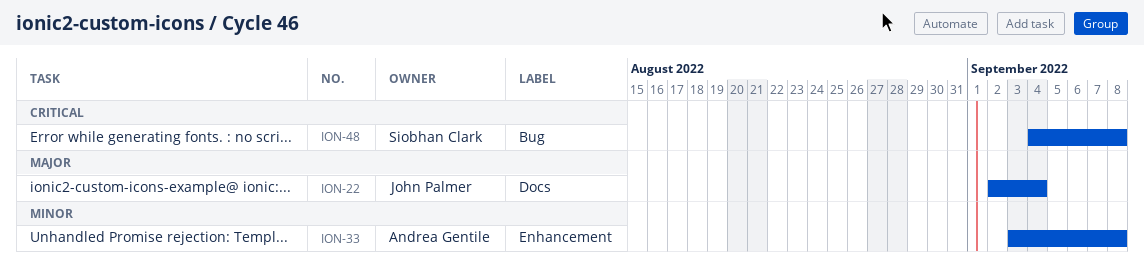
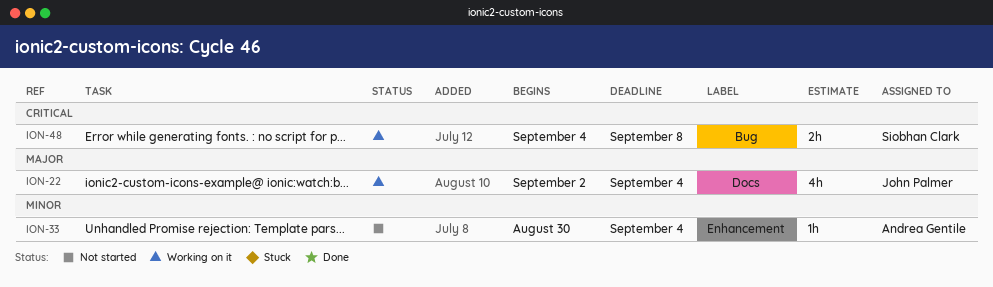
ION-33, start: Sep 3 -> Aug 30
ION-33, due: Sep 8 -> Sep 4

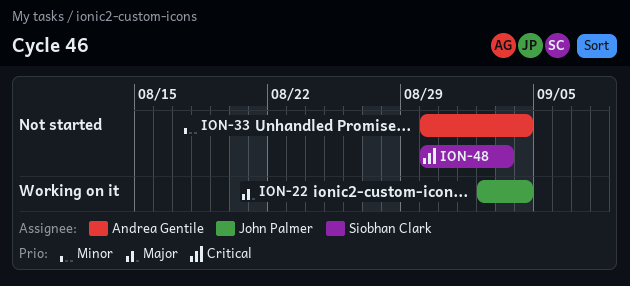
ION-48, status: Working on it -> Not started
ION-48, start: Sep 4 -> Aug 30
ION-48, due: Sep 8 -> Sep 3

